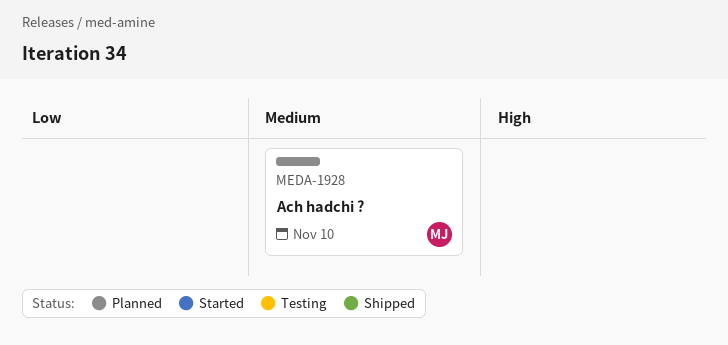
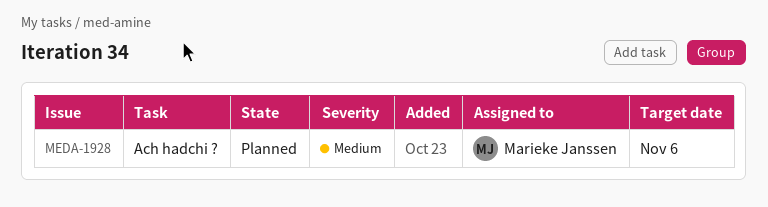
MEDA-1928, due: Nov 10 -> Nov 6

